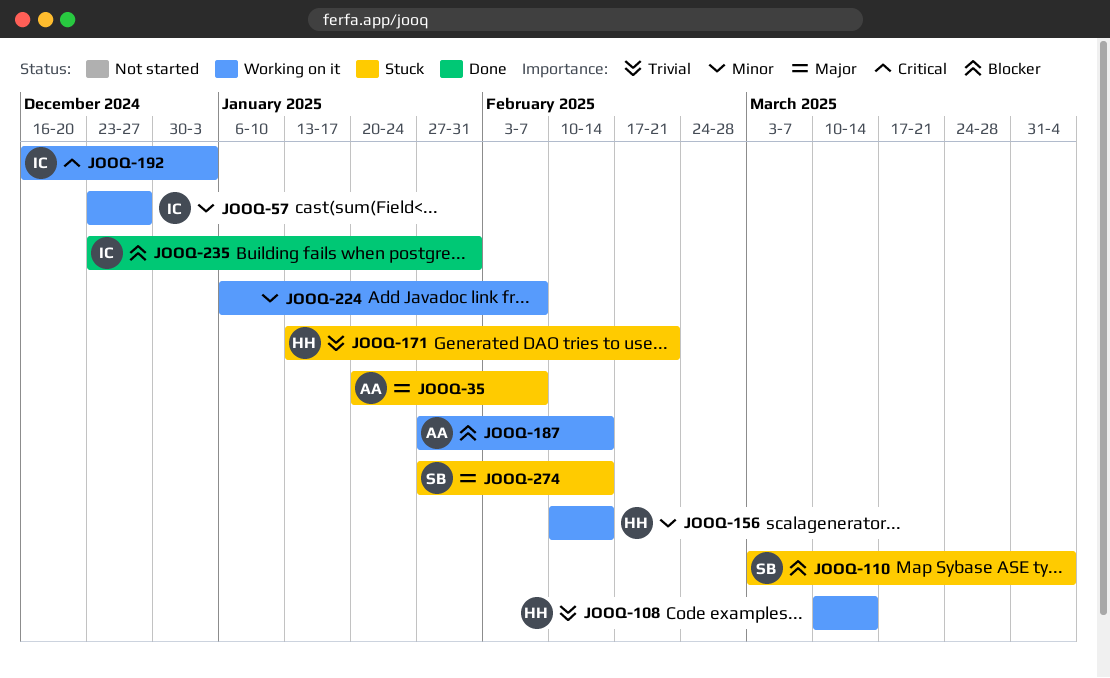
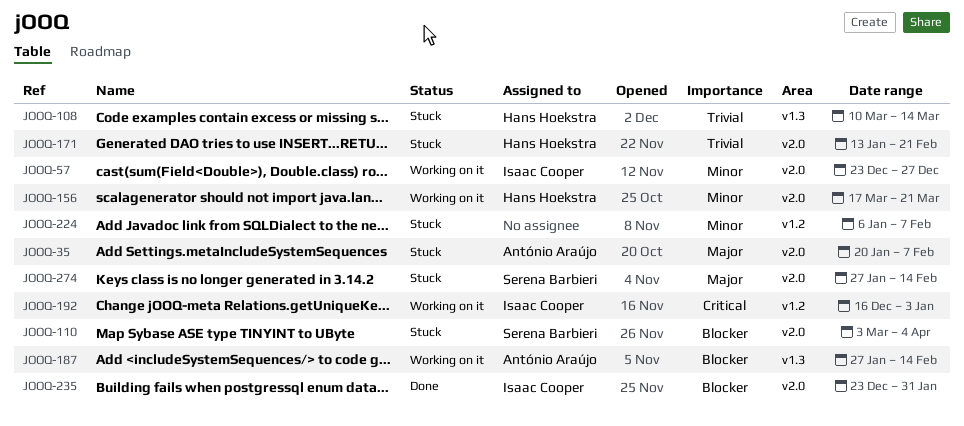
JOOQ-108, status: Working on it -> Stuck
JOOQ-156, start: Feb 10 -> Mar 17
JOOQ-156, due: Feb 14 -> Mar 21
JOOQ-224, status: Working on it -> Stuck

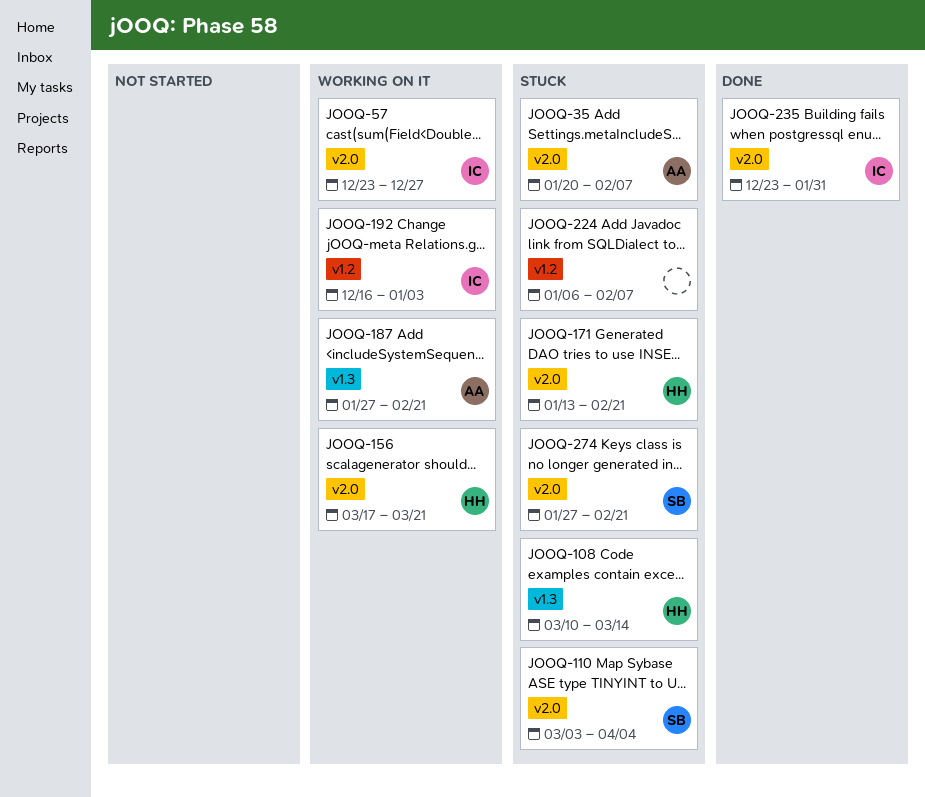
JOOQ-187, due: Feb 14 -> Feb 21
JOOQ-274, due: Feb 14 -> Feb 21

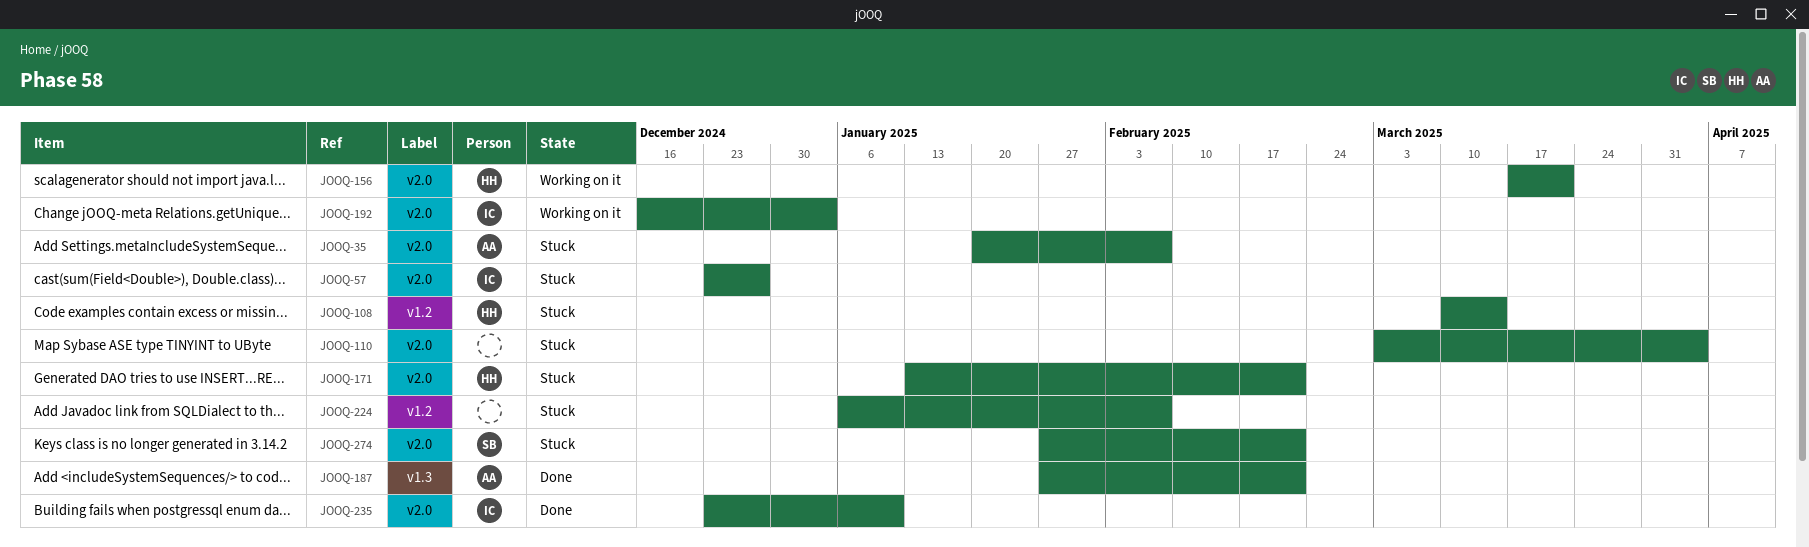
JOOQ-57, status: Working on it -> Stuck
JOOQ-108, label: v1.3 -> v1.2
JOOQ-110, owner: SB -> none
JOOQ-187, status: Working on it -> Done
JOOQ-192, label: v1.2 -> v2.0
JOOQ-235, due: Jan 31 -> Jan 10

